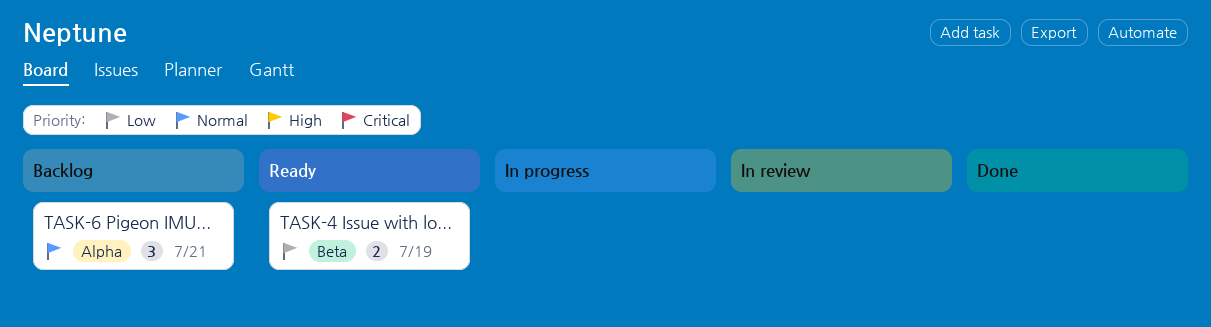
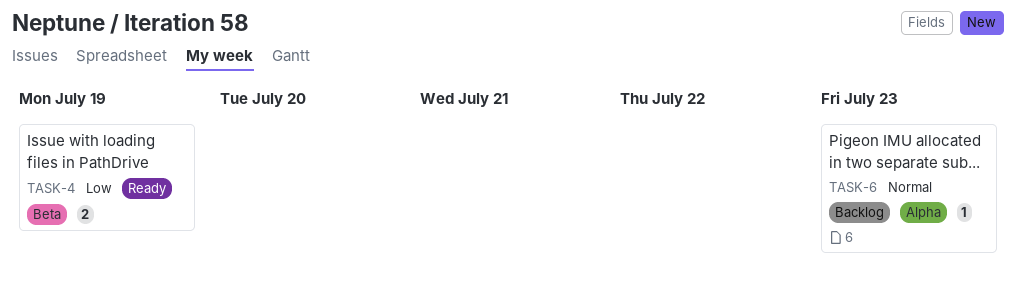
TASK-6, estimate: 3 -> 1
TASK-6, due: Jul 21 -> Jul 23

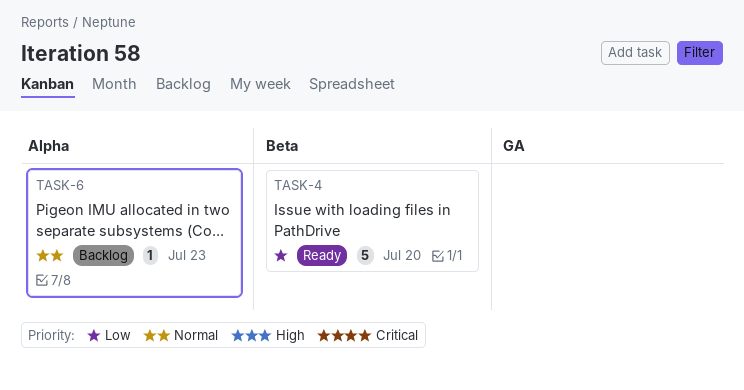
TASK-4, estimate: 2 -> 5
TASK-4, due: Jul 19 -> Jul 20

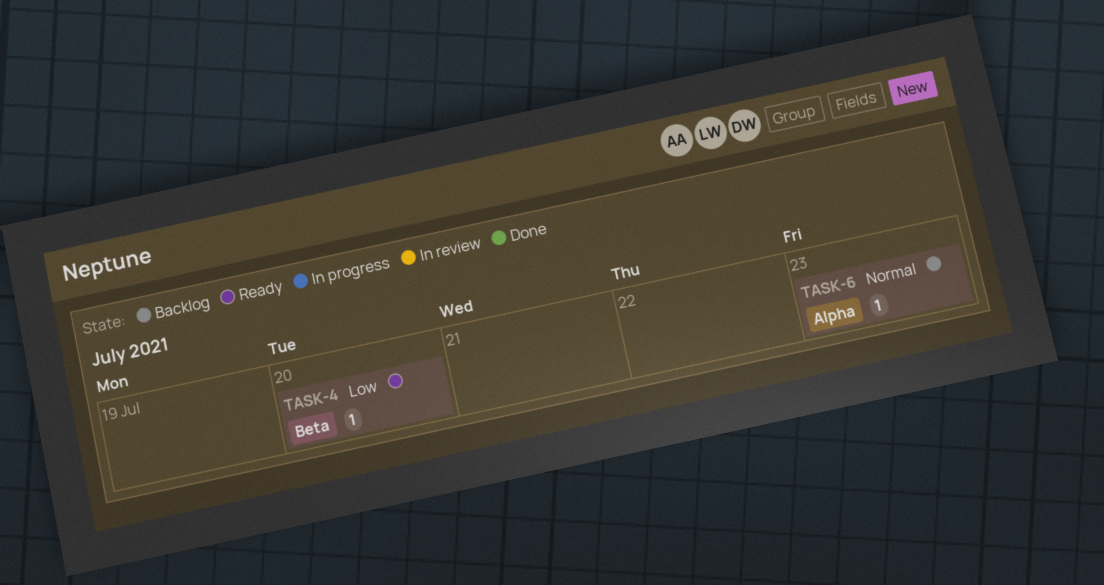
TASK-4, estimate: 5 -> 1

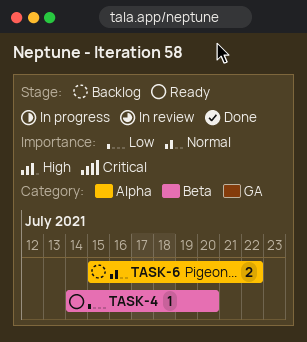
TASK-6, estimate: 1 -> 2
TASK-6, due: Jul 23 -> Jul 22

